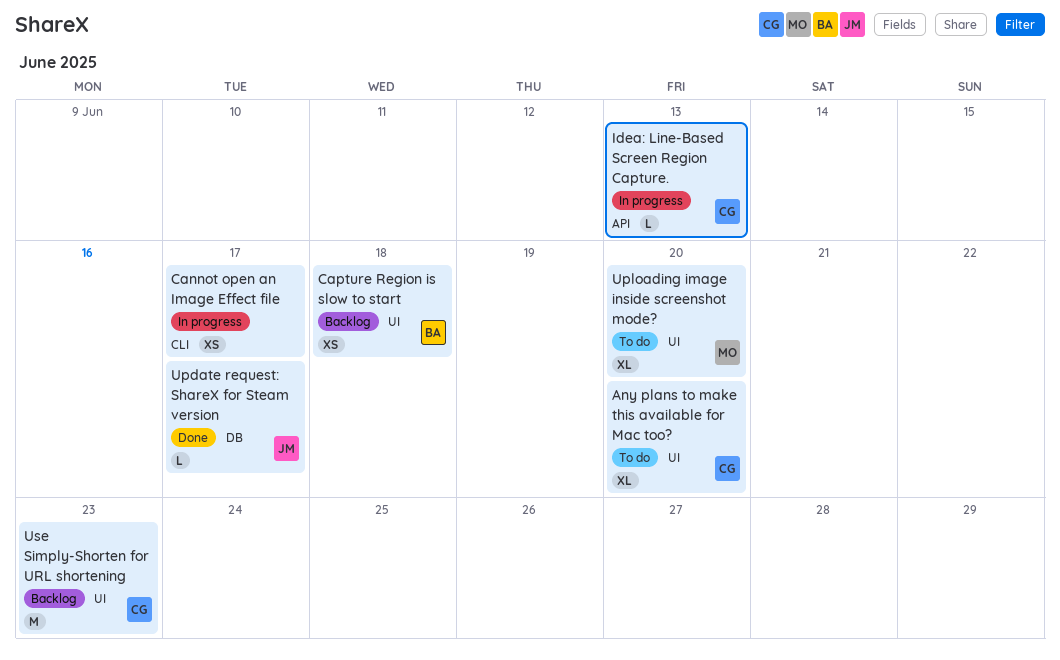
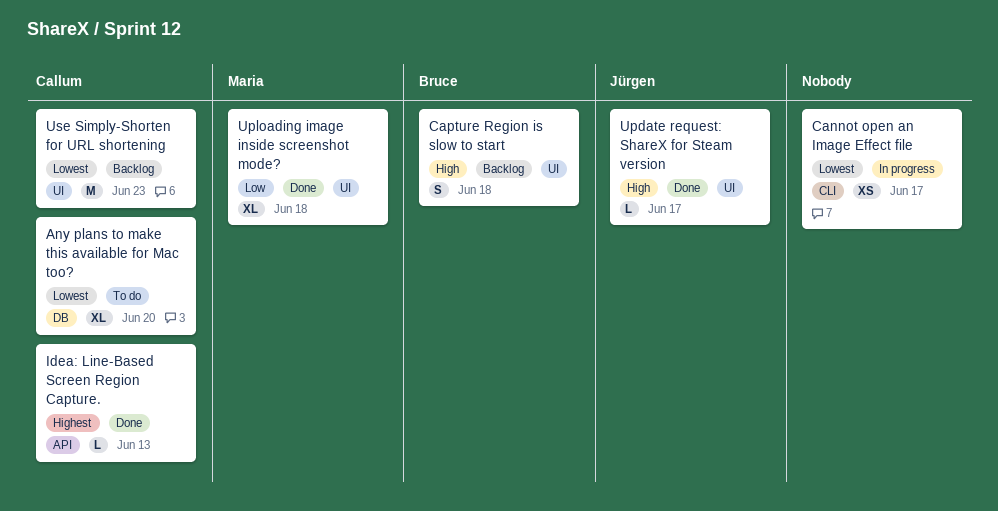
Any plans to make this available for Mac too?, label: UI -> DB
Capture Region is slow to start, estimate: XS -> S
Idea: Line-Based Screen Region Capture., status: In progress -> Done
Update request: ShareX for Steam version, label: DB -> UI
Uploading image inside screenshot mode?, status: To do -> Done
Uploading image inside screenshot mode?, due: Jun 20 -> Jun 18

